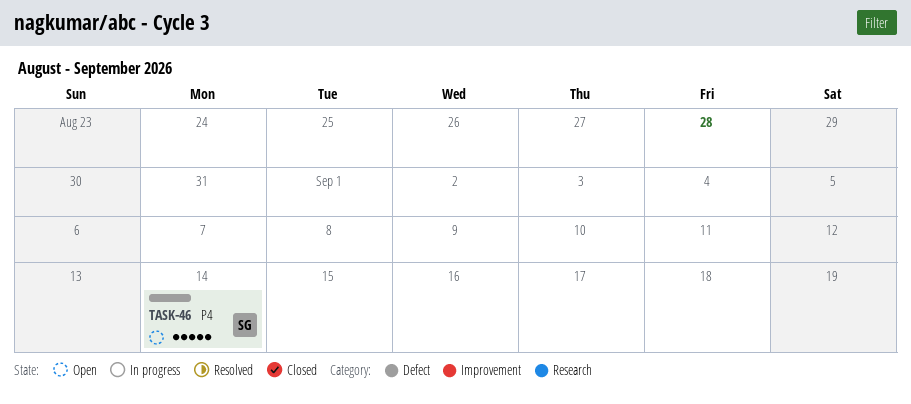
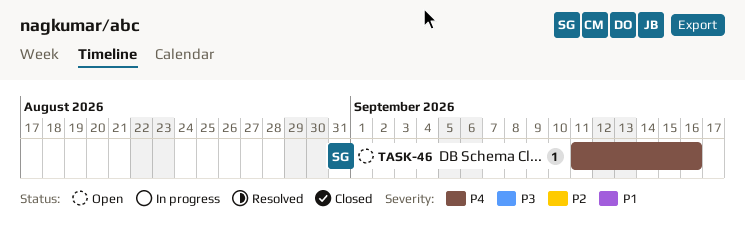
TASK-46, estimate: 5 -> 1
TASK-46, due: Sep 14 -> Sep 16

